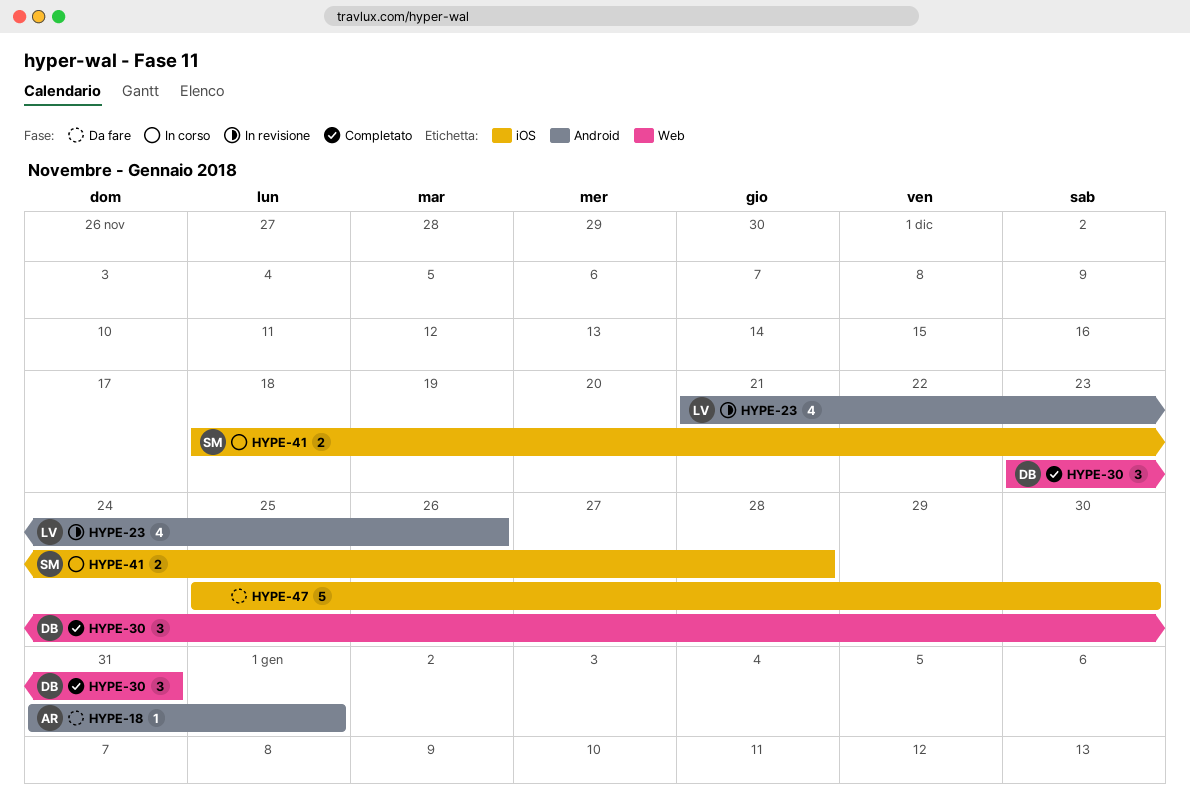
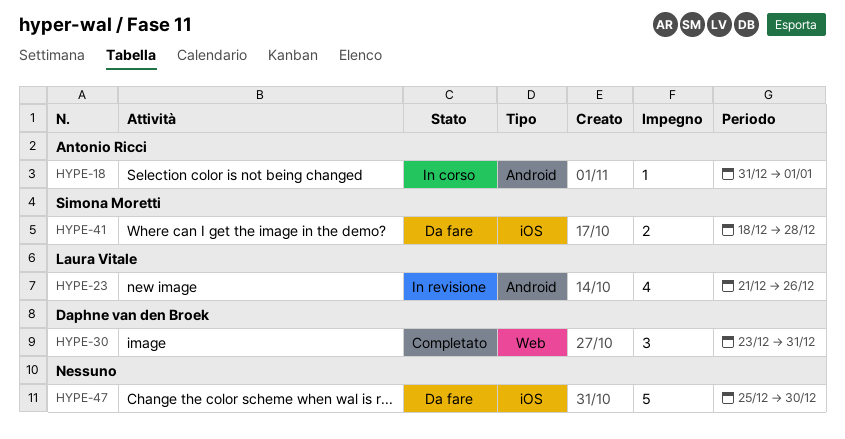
HYPE-18, status: Da fare -> In corso
HYPE-41, status: In corso -> Da fare

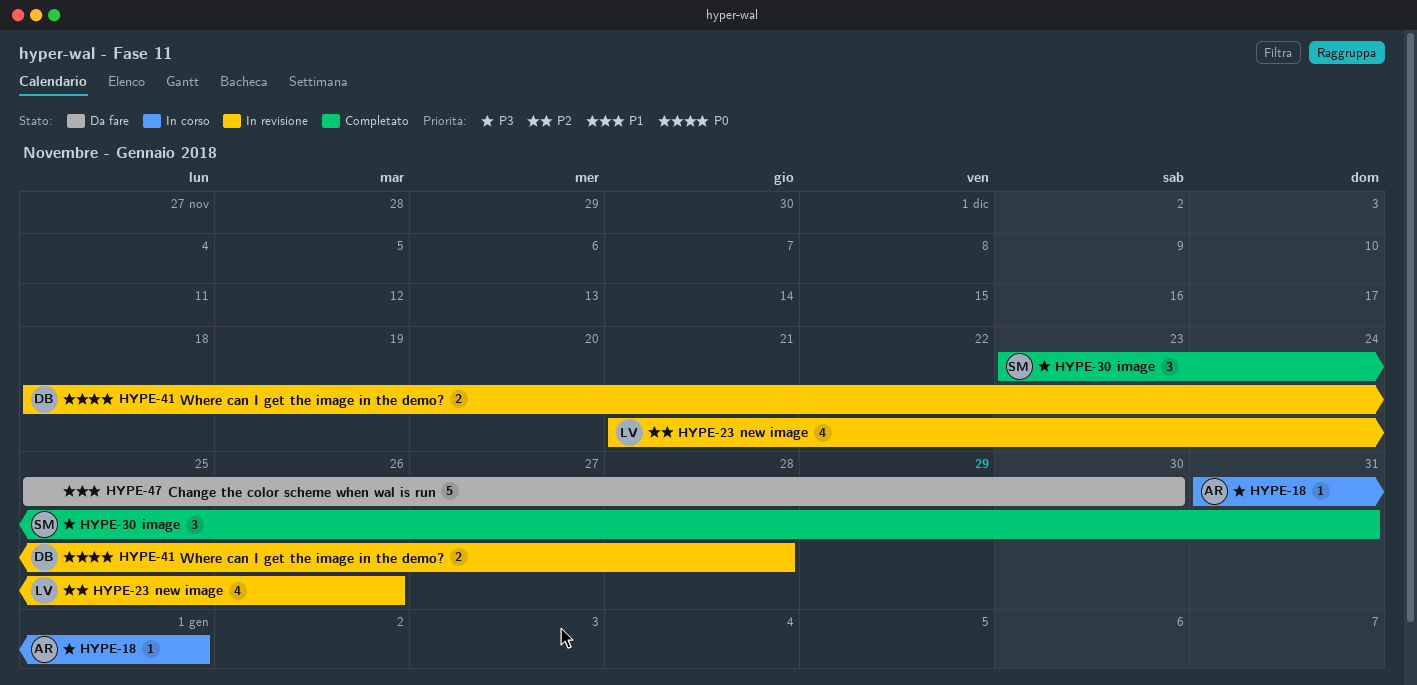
HYPE-30, owner: Daphne van den Broek -> Simona Moretti
HYPE-41, status: Da fare -> In revisione
HYPE-41, owner: Simona Moretti -> Daphne van den Broek

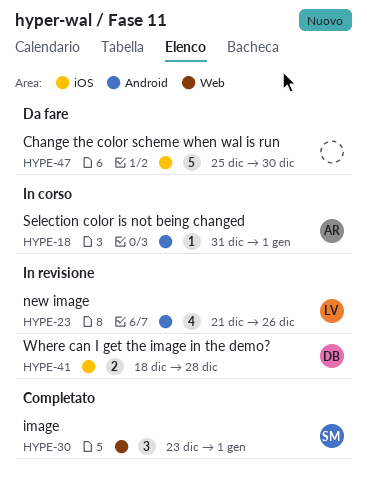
HYPE-30, due: Dec 31 -> Jan 1

